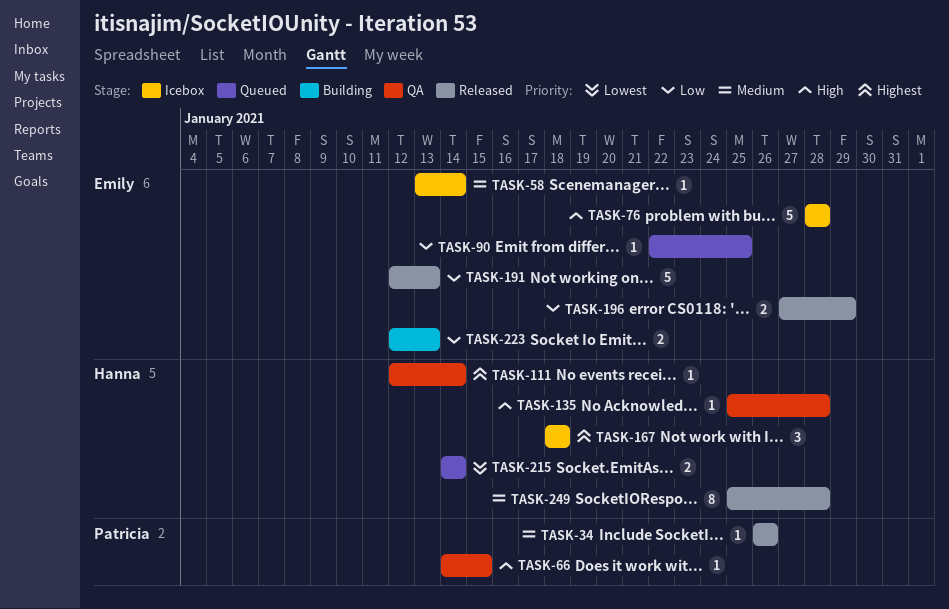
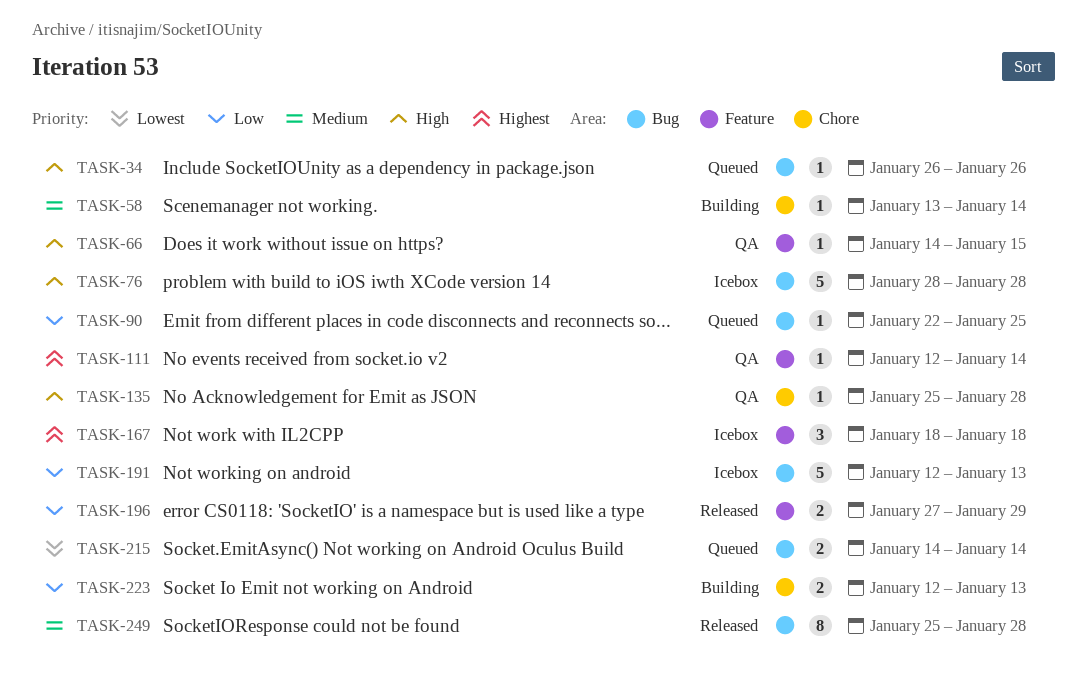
TASK-34, status: Released -> Queued
TASK-34, priority: Medium -> High
TASK-58, status: Icebox -> Building
TASK-191, status: Released -> Icebox

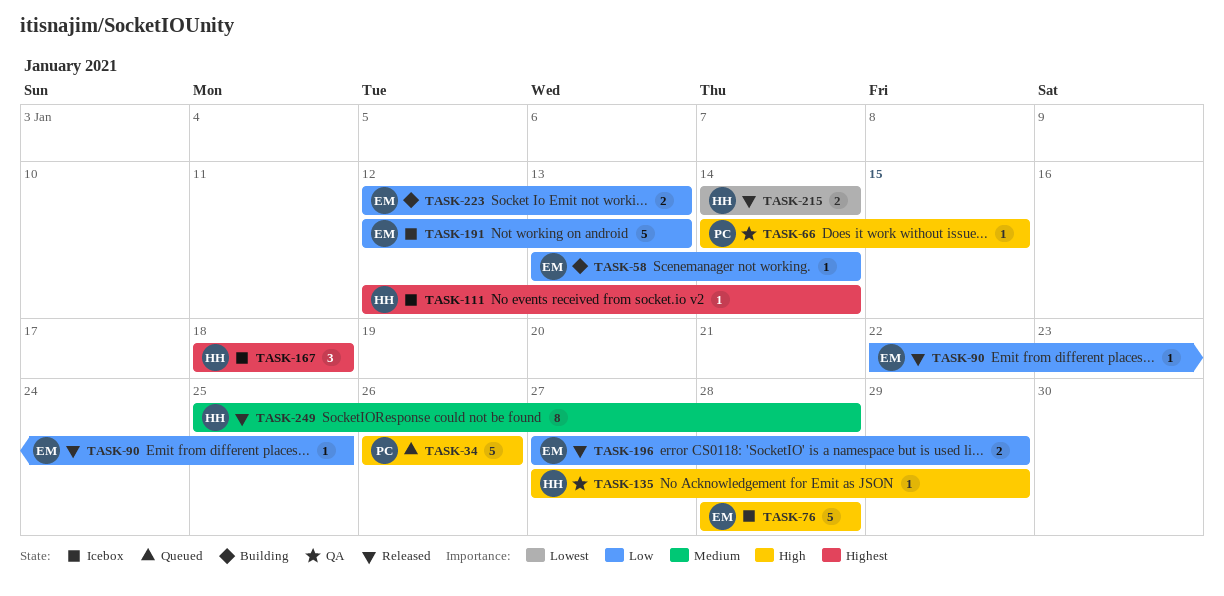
TASK-34, estimate: 1 -> 5
TASK-58, priority: Medium -> Low
TASK-90, status: Queued -> Released
TASK-111, status: QA -> Icebox
TASK-135, start: Jan 25 -> Jan 27
TASK-135, due: Jan 28 -> Jan 29
TASK-215, status: Queued -> Released

